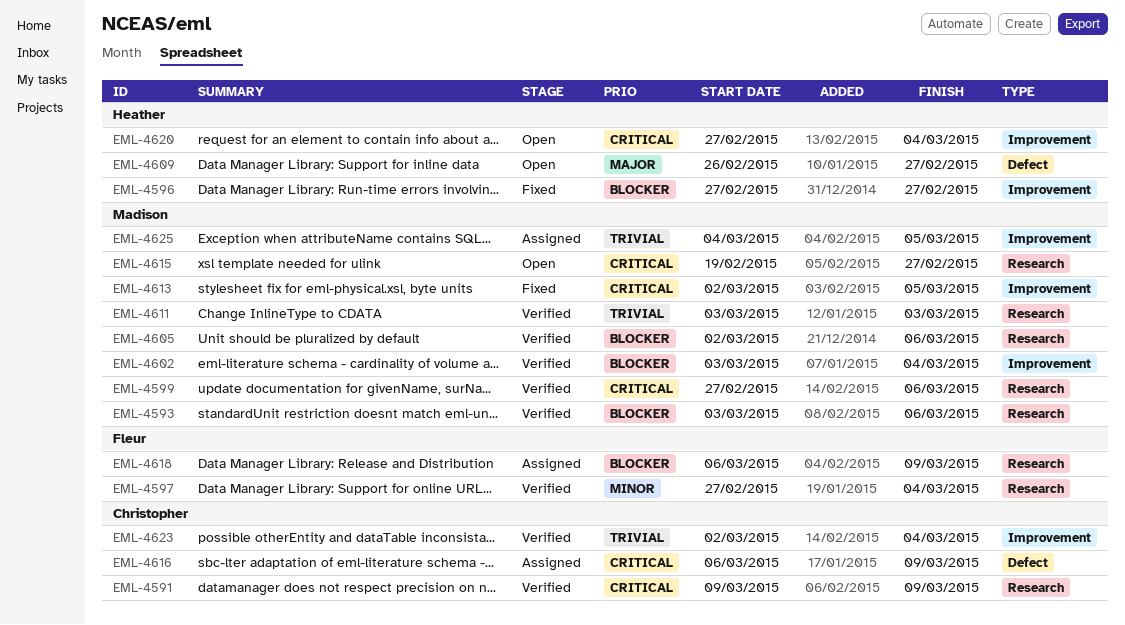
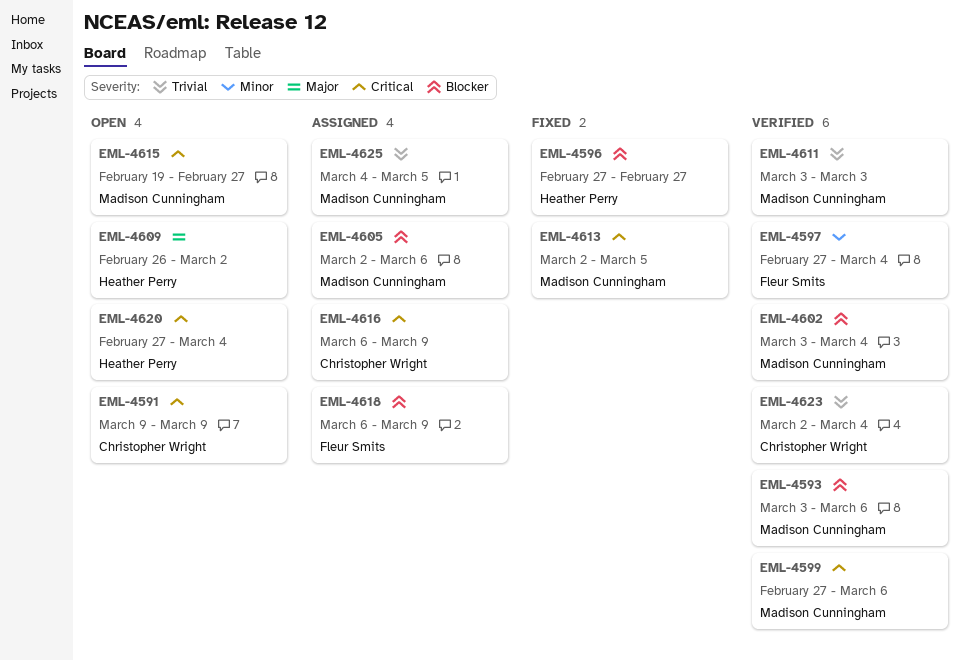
EML-4591, status: Verified -> Open
EML-4605, status: Verified -> Assigned
EML-4609, due: Feb 27 -> Mar 2

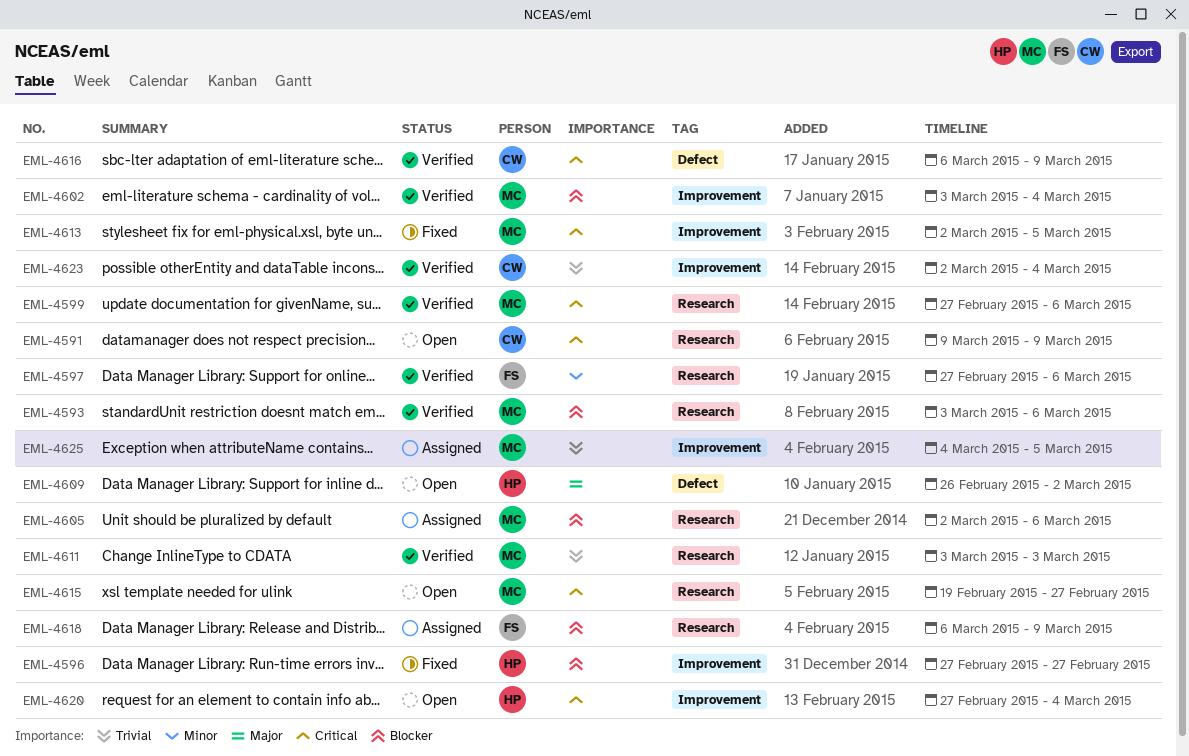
EML-4597, due: Mar 4 -> Mar 6
EML-4616, status: Assigned -> Verified

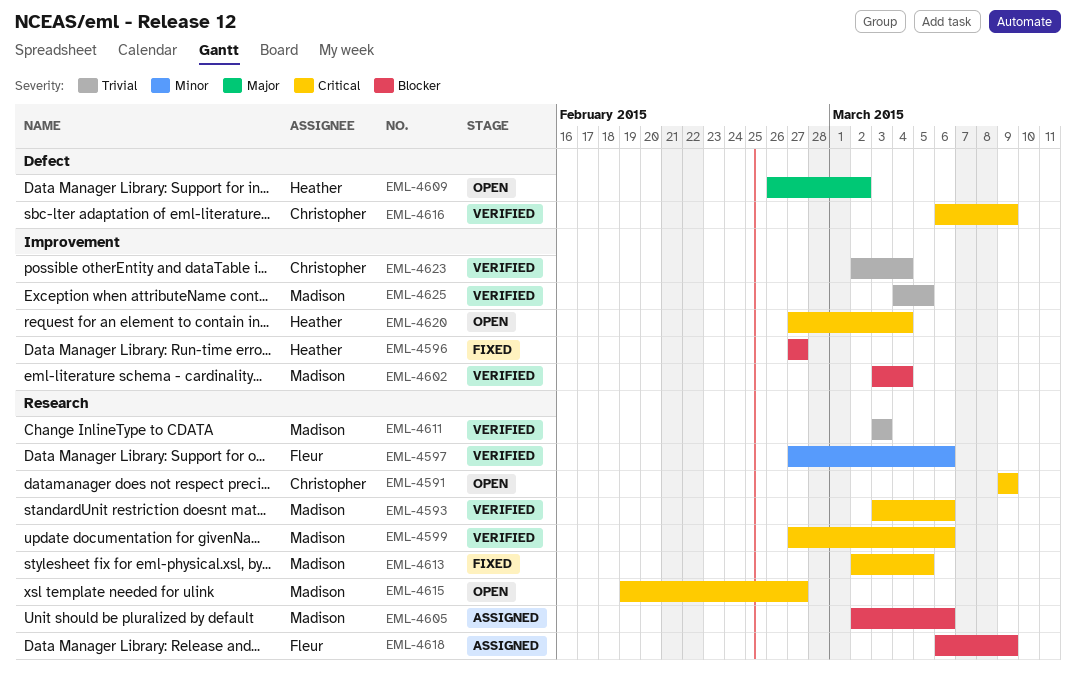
EML-4593, priority: Blocker -> Critical
EML-4613, label: Improvement -> Research
EML-4625, status: Assigned -> Verified

